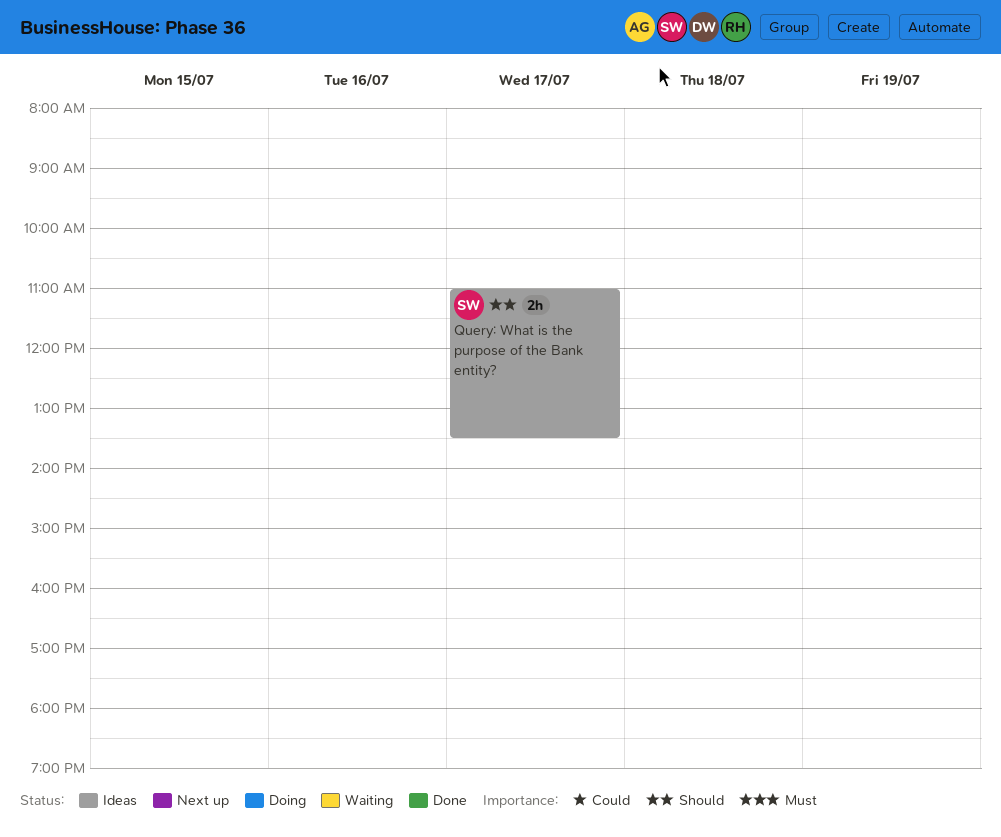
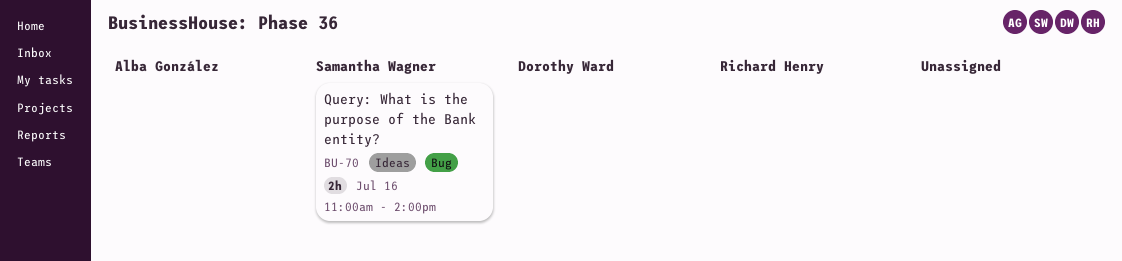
Query: What is the purpose of the Bank entity?, day: Jul 17 -> Jul 16
Query: What is the purpose of the Bank entity?, ends: 13:30 -> 14:00

